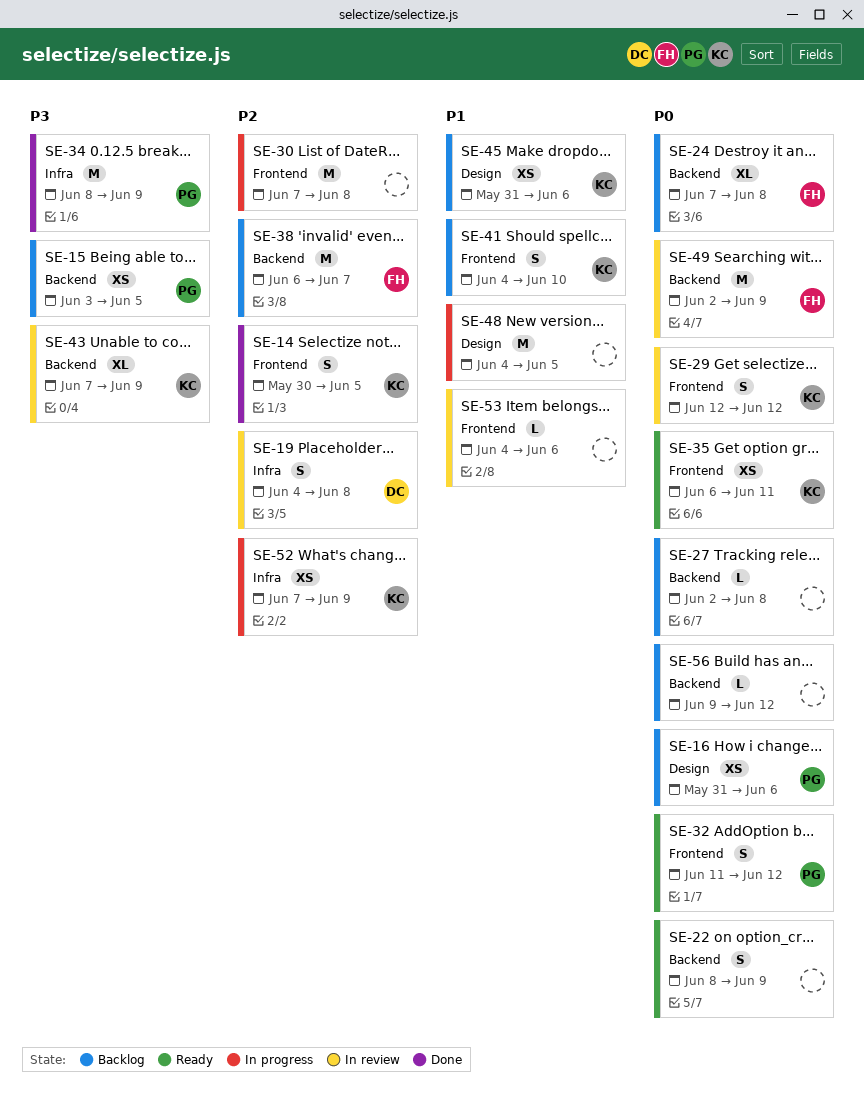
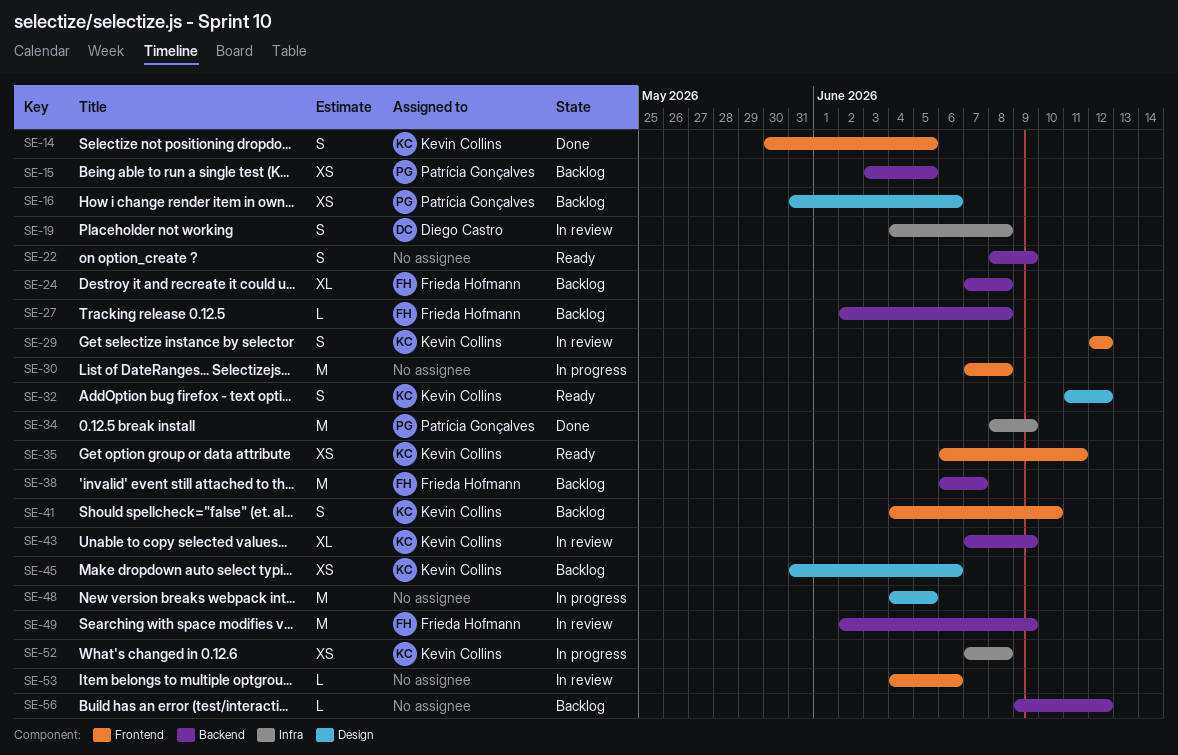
SE-27, owner: none -> Frieda Hofmann
SE-32, owner: Patrícia Gonçalves -> Kevin Collins
SE-32, label: Frontend -> Design
SE-52, due: Jun 9 -> Jun 8

